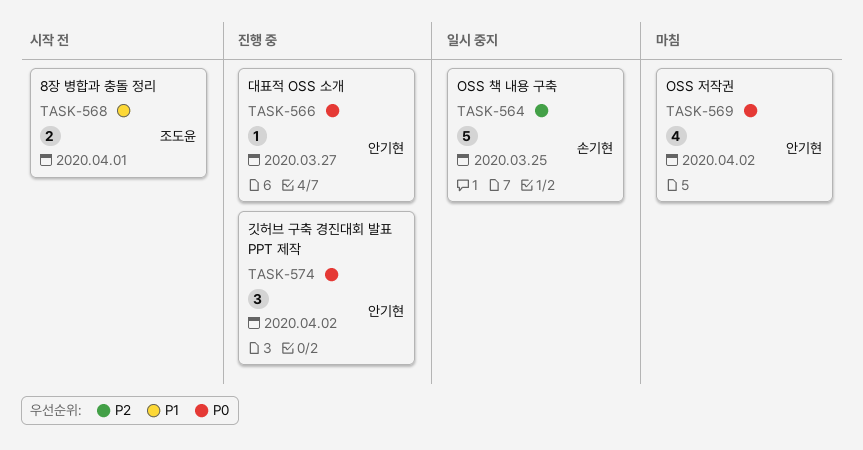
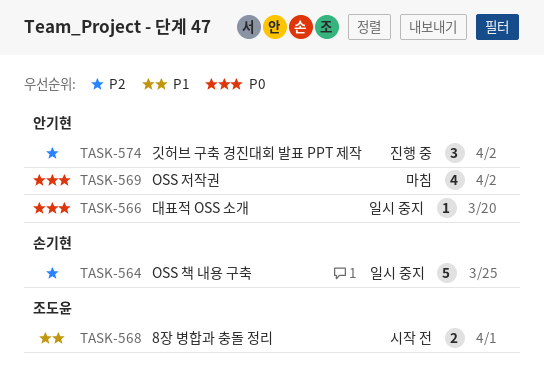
TASK-566, status: 진행 중 -> 일시 중지
TASK-566, due: Mar 27 -> Mar 20
TASK-574, priority: P0 -> P2

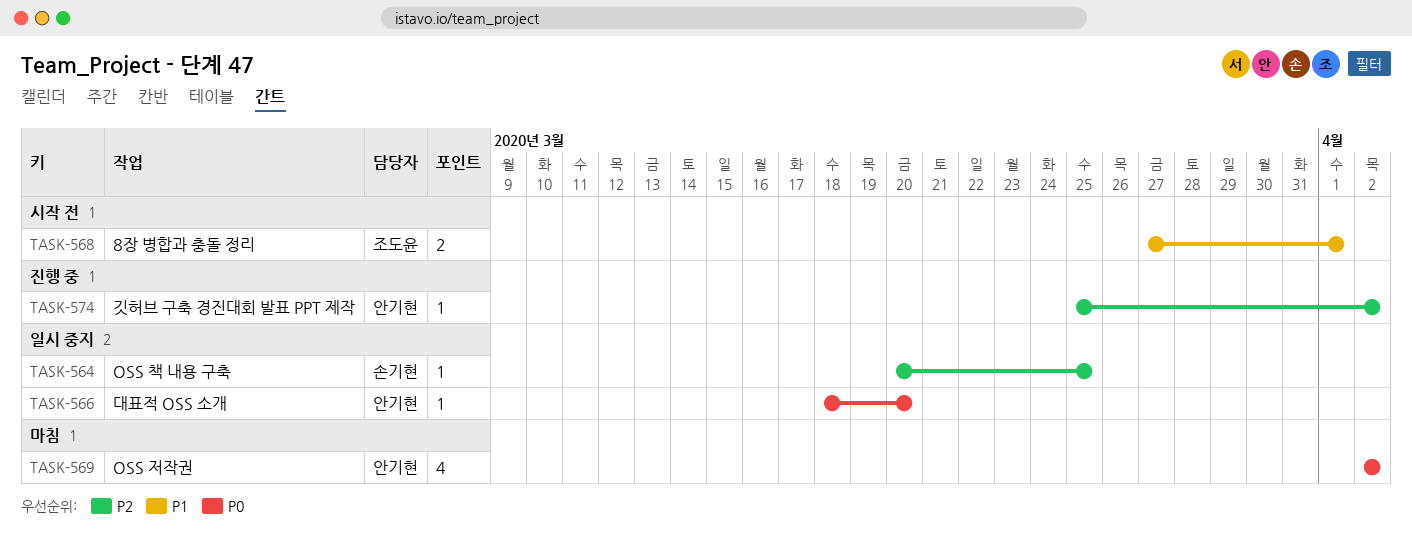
TASK-564, estimate: 5 -> 1
TASK-574, estimate: 3 -> 1

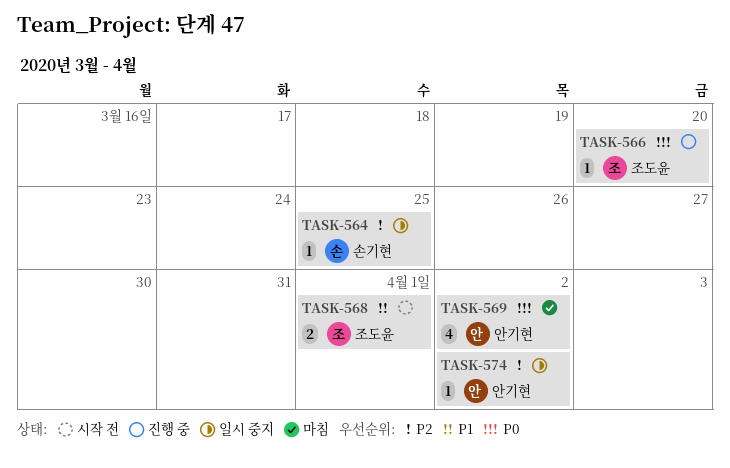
TASK-566, status: 일시 중지 -> 진행 중
TASK-566, owner: 안기현 -> 조도윤
TASK-574, status: 진행 중 -> 일시 중지

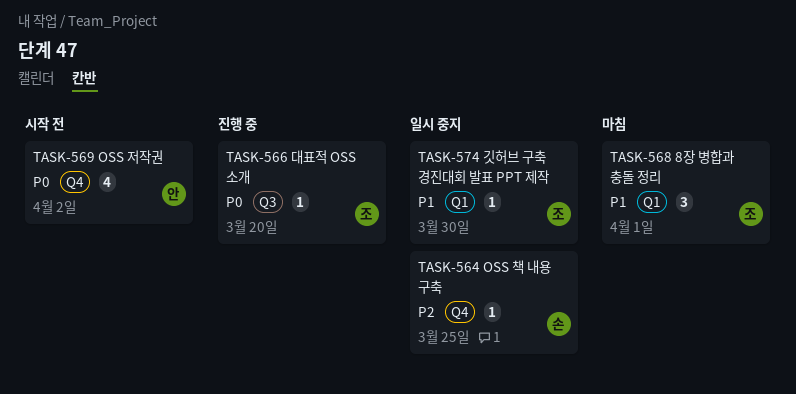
TASK-568, status: 시작 전 -> 마침
TASK-568, estimate: 2 -> 3
TASK-569, status: 마침 -> 시작 전
TASK-574, owner: 안기현 -> 조도윤
TASK-574, priority: P2 -> P1
TASK-574, due: Apr 2 -> Mar 30

